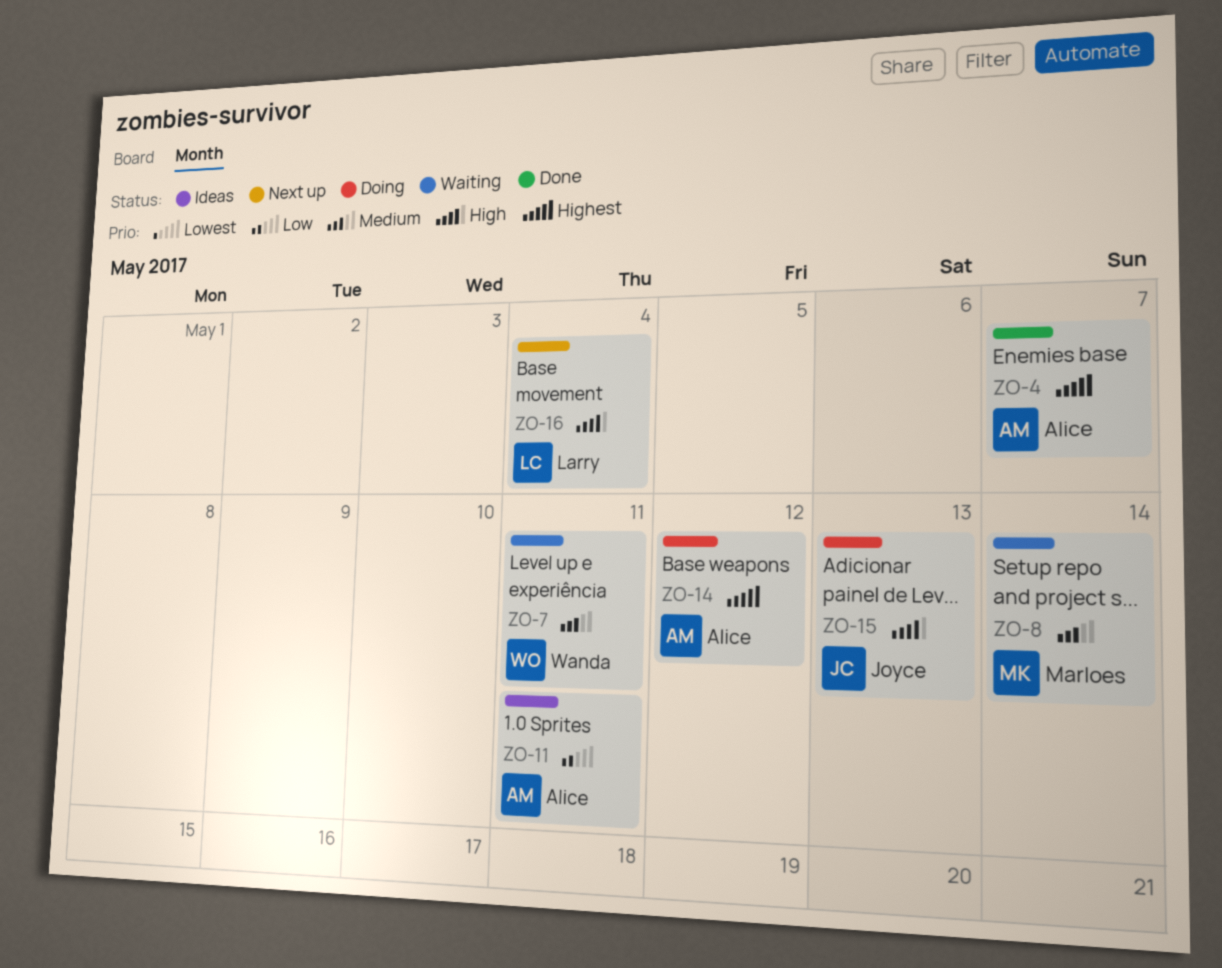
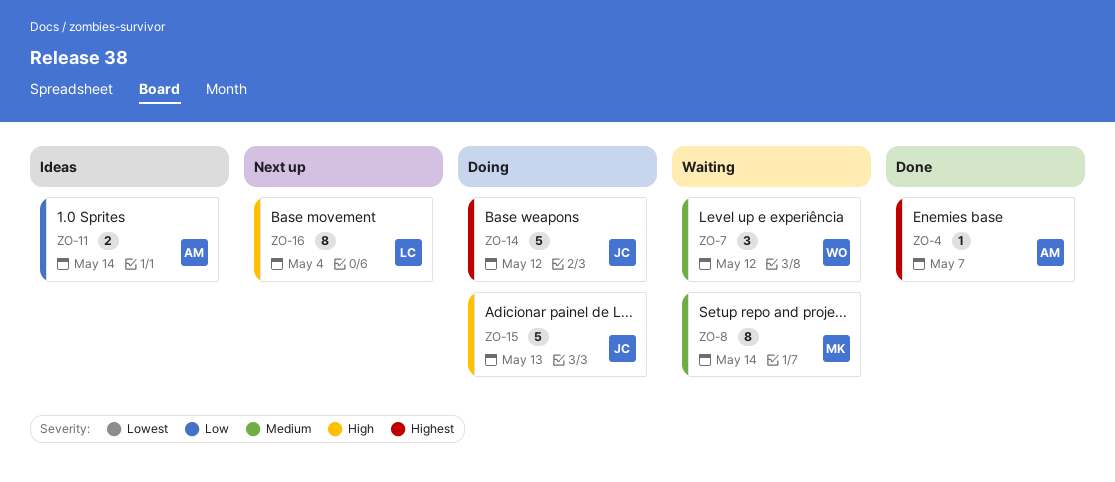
ZO-7, due: May 11 -> May 12
ZO-11, due: May 11 -> May 14
ZO-14, owner: Alice -> Joyce

